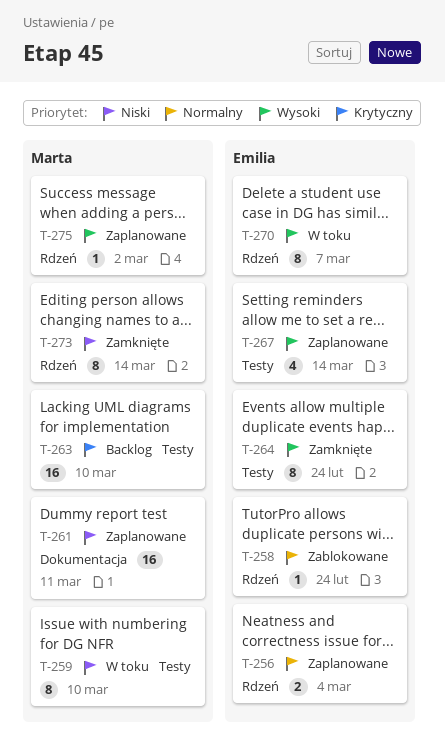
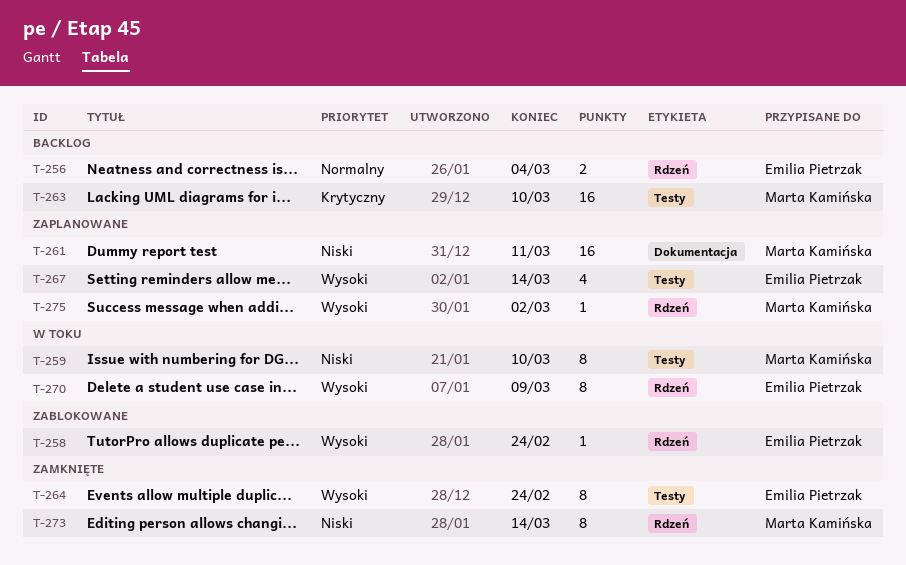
T-256, status: Zaplanowane -> Backlog
T-258, priority: Normalny -> Wysoki
T-270, due: Mar 7 -> Mar 9

